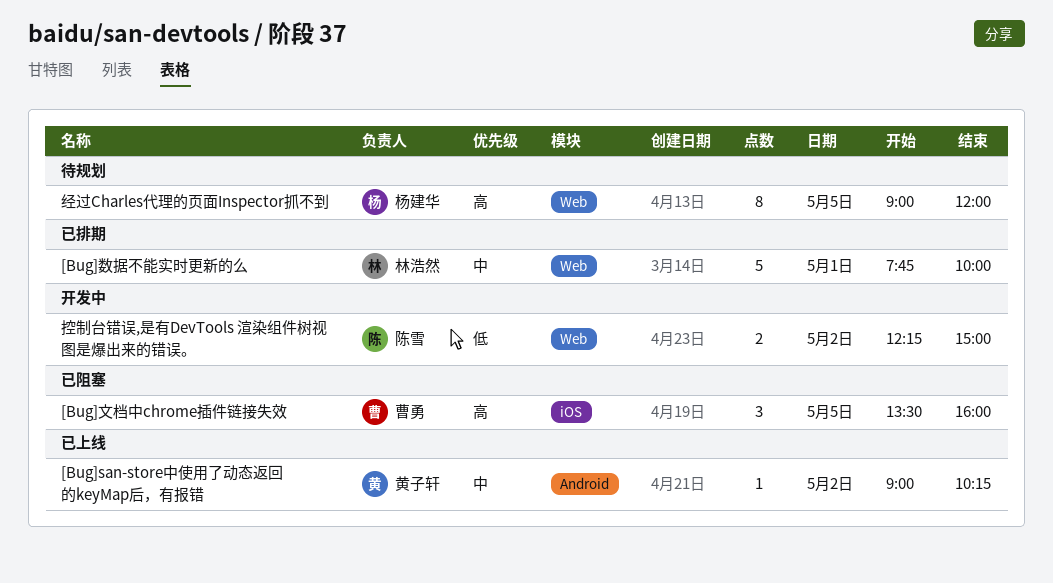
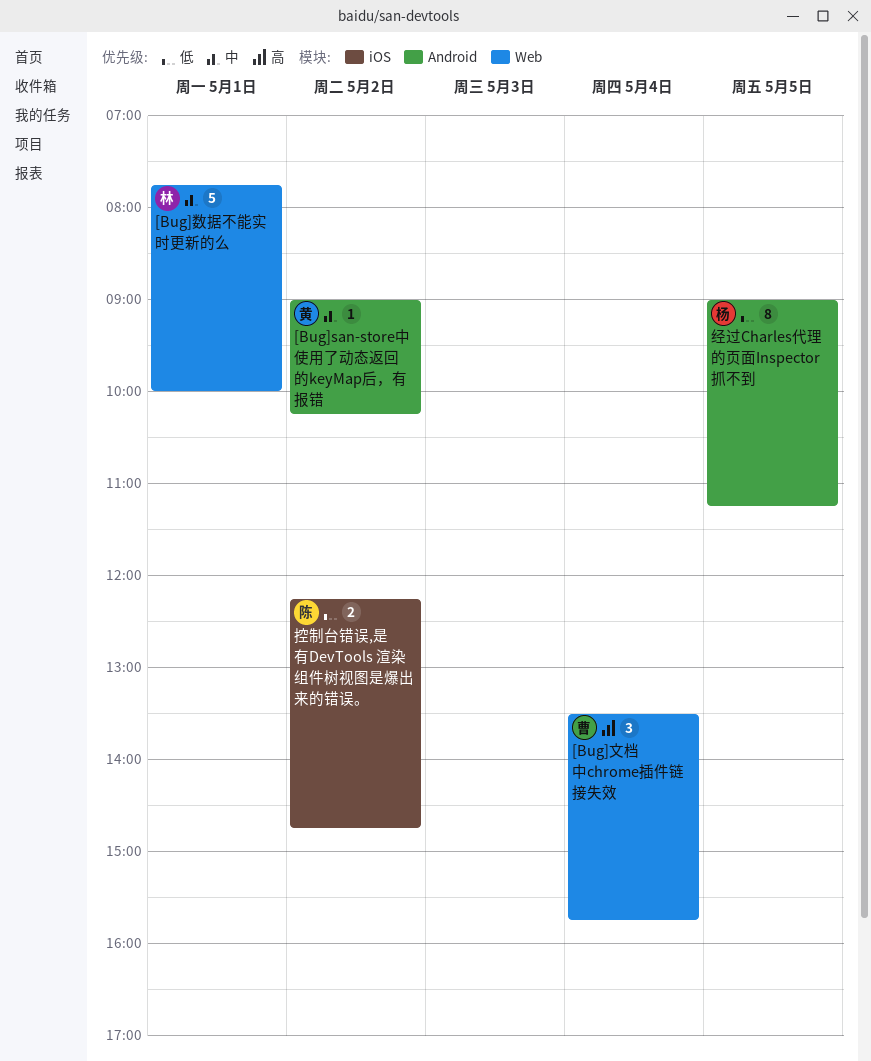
[Bug]文档中chrome插件链接失效, label: iOS -> Web
[Bug]文档中chrome插件链接失效, day: May 5 -> May 4
[Bug]文档中chrome插件链接失效, ends: 16:00 -> 15:45
控制台错误,是有DevTools 渲染组件树视图是爆出来的错误。, label: Web -> iOS
控制台错误,是有DevTools 渲染组件树视图是爆出来的错误。, ends: 15:00 -> 14:45
经过Charles代理的页面Inspector抓不到, priority: 高 -> 低
经过Charles代理的页面Inspector抓不到, label: Web -> Android
经过Charles代理的页面Inspector抓不到, ends: 12:00 -> 11:15

